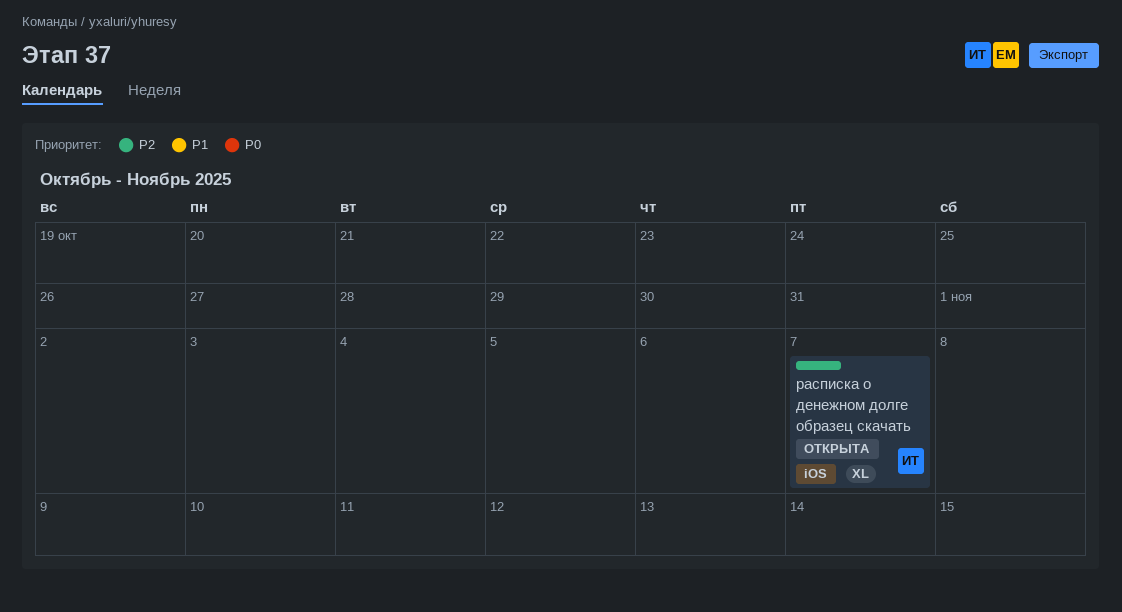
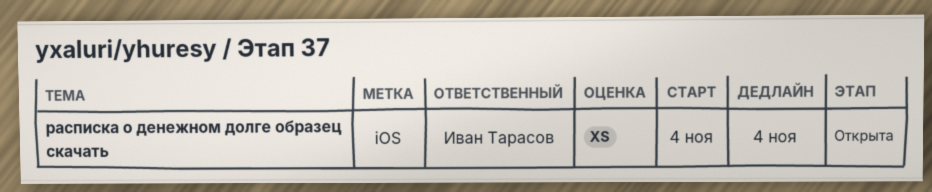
расписка о денежном долге образец скачать, estimate: XL -> XS
расписка о денежном долге образец скачать, due: Nov 7 -> Nov 4

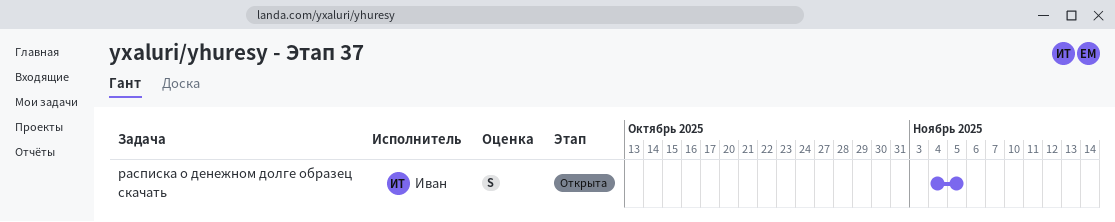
расписка о денежном долге образец скачать, estimate: XS -> S
расписка о денежном долге образец скачать, due: Nov 4 -> Nov 5

